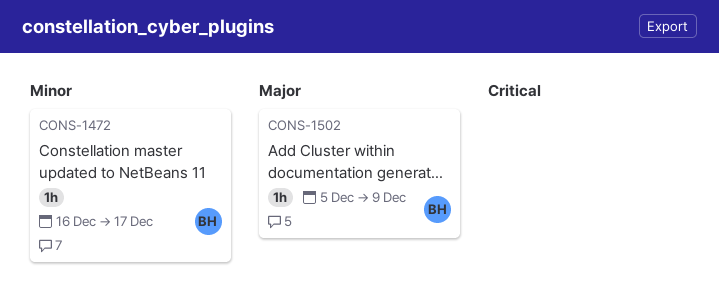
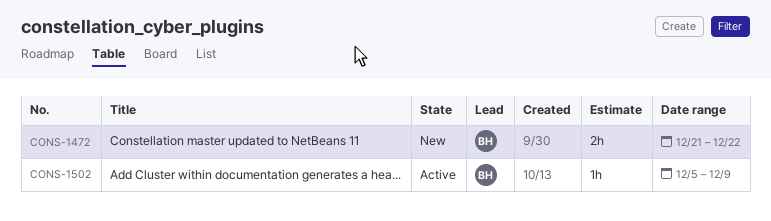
CONS-1472, estimate: 1h -> 2h
CONS-1472, start: Dec 16 -> Dec 21
CONS-1472, due: Dec 17 -> Dec 22

